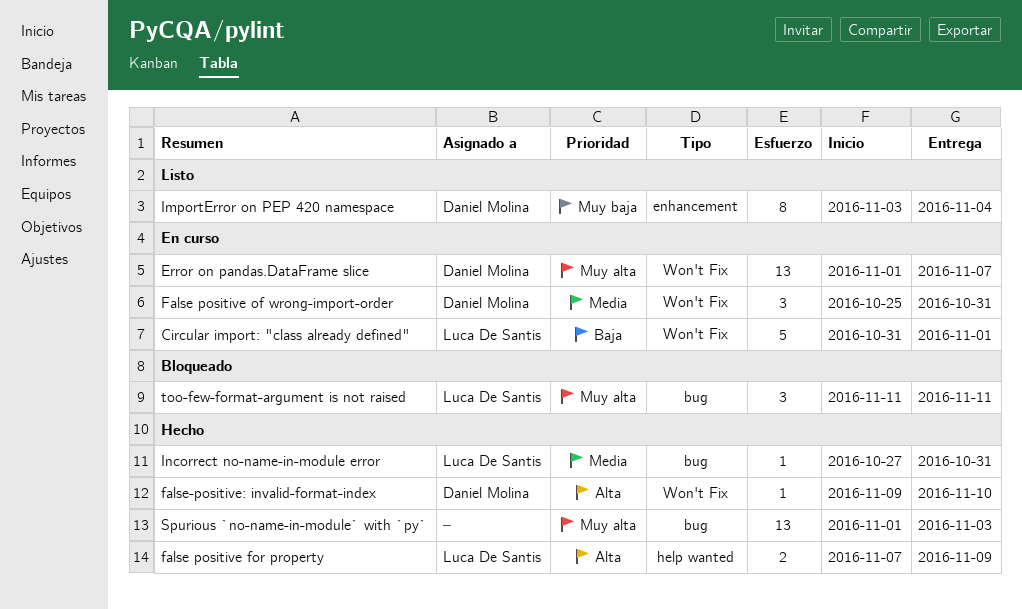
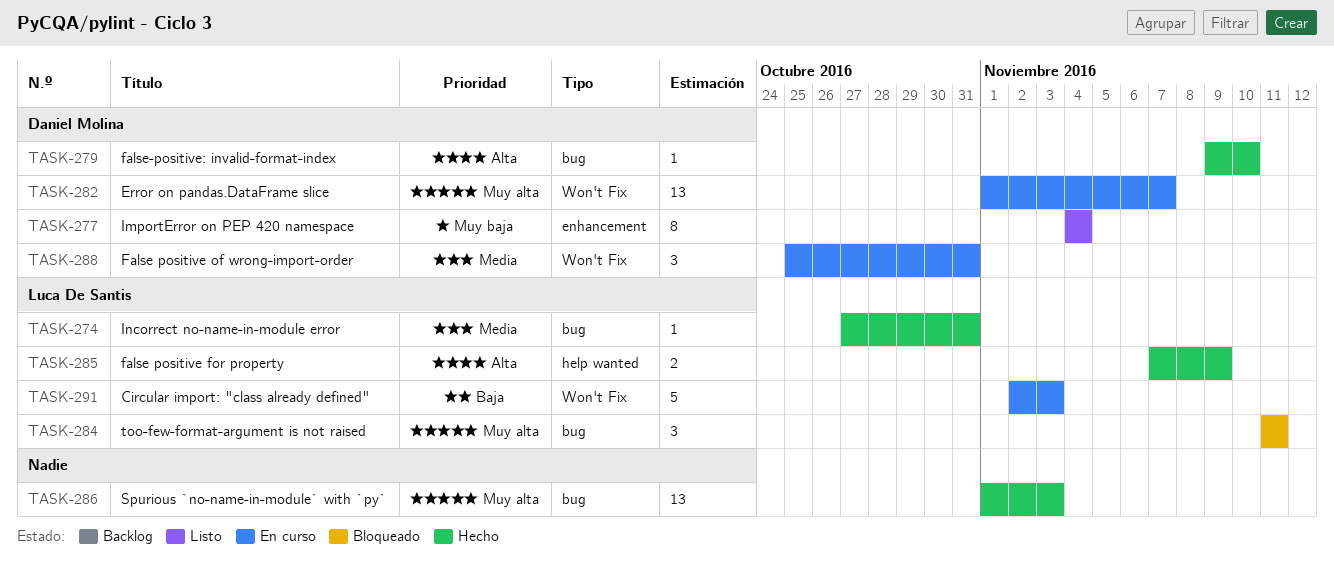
Circular import: "class already defined", start: Oct 31 -> Nov 2
Circular import: "class already defined", due: Nov 1 -> Nov 3
false-positive: invalid-format-index, label: Won't Fix -> bug
ImportError on PEP 420 namespace, start: Nov 3 -> Nov 4

